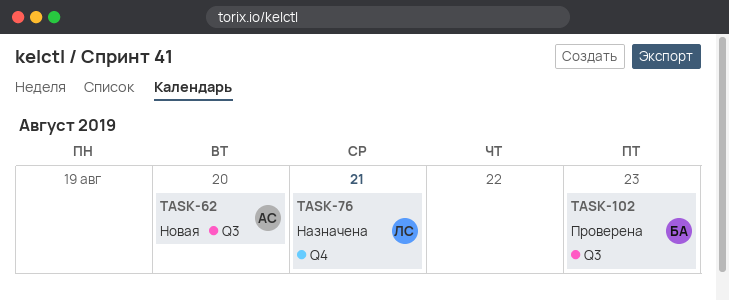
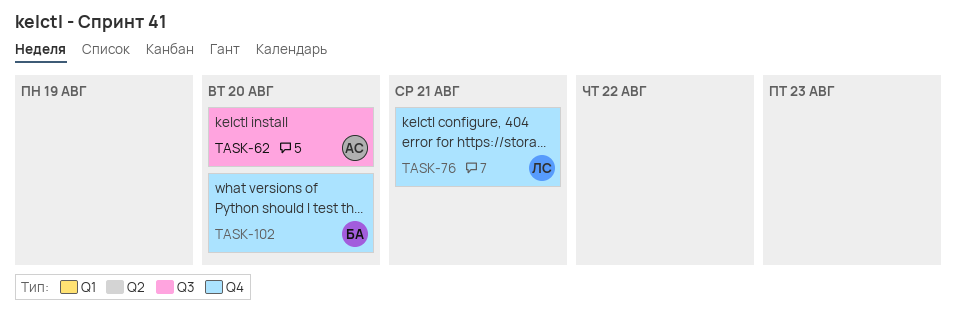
TASK-102, label: Q3 -> Q4
TASK-102, due: Aug 23 -> Aug 20

